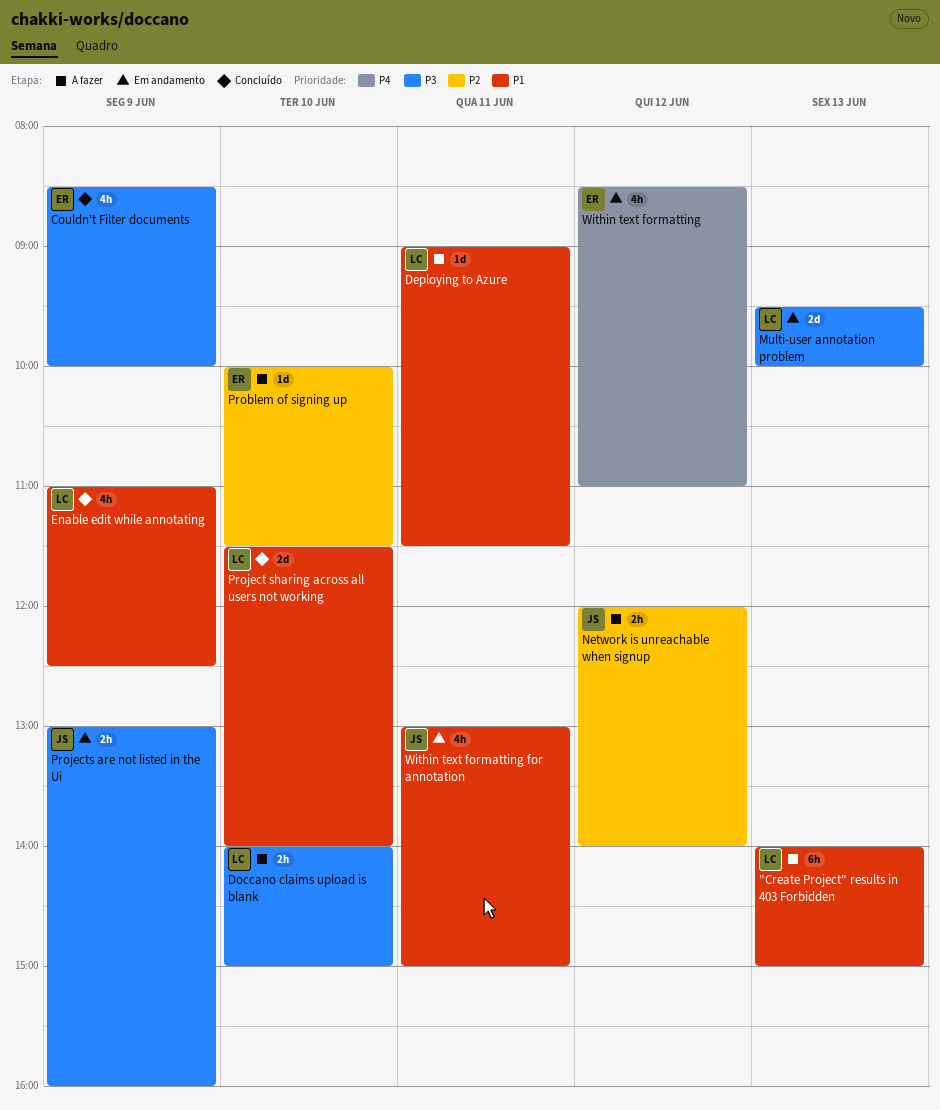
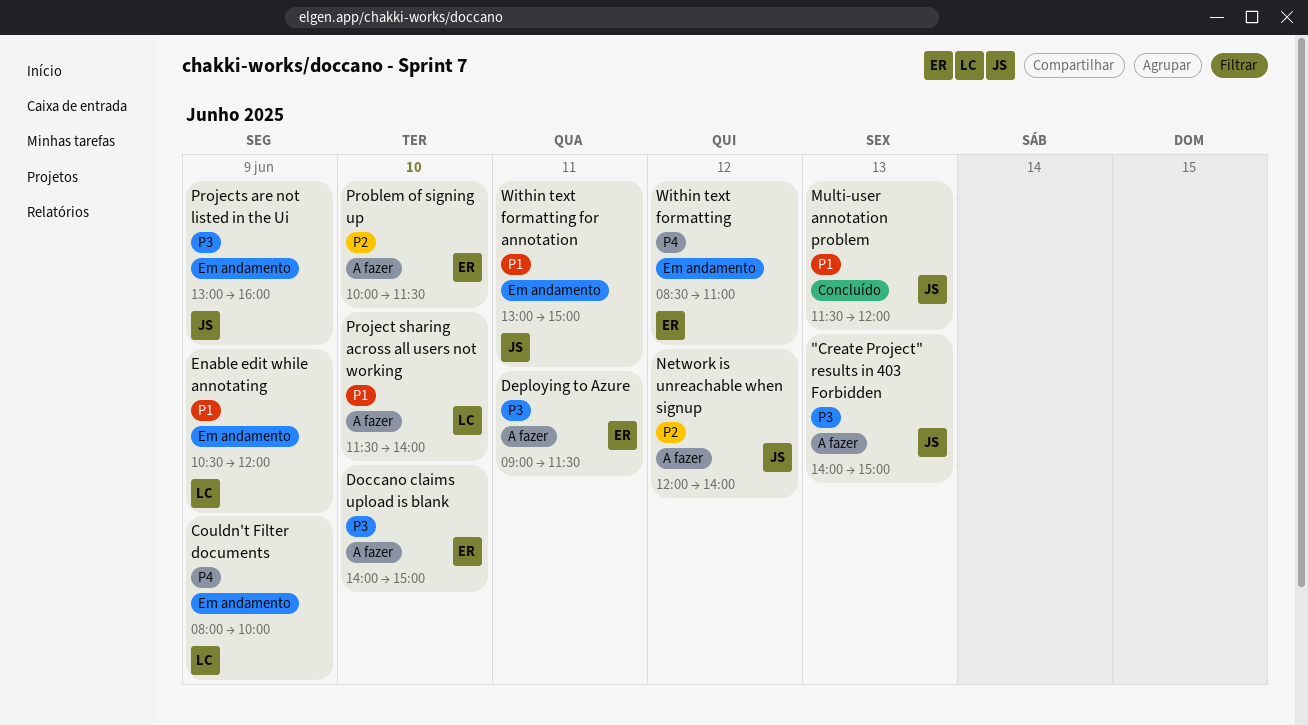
"Create Project" results in 403 Forbidden, owner: LC -> JS
"Create Project" results in 403 Forbidden, priority: P1 -> P3
Couldn't Filter documents, status: Concluído -> Em andamento
Couldn't Filter documents, owner: ER -> LC
Couldn't Filter documents, priority: P3 -> P4
Couldn't Filter documents, begins: 08:30 -> 08:00
Deploying to Azure, owner: LC -> ER
Deploying to Azure, priority: P1 -> P3
Doccano claims upload is blank, owner: LC -> ER
Enable edit while annotating, status: Concluído -> Em andamento
Enable edit while annotating, begins: 11:00 -> 10:30
Enable edit while annotating, ends: 12:30 -> 12:00
Multi-user annotation problem, status: Em andamento -> Concluído
Multi-user annotation problem, owner: LC -> JS
Multi-user annotation problem, priority: P3 -> P1
Multi-user annotation problem, begins: 09:30 -> 11:30
Multi-user annotation problem, ends: 10:00 -> 12:00
Project sharing across all users not working, status: Concluído -> A fazer

